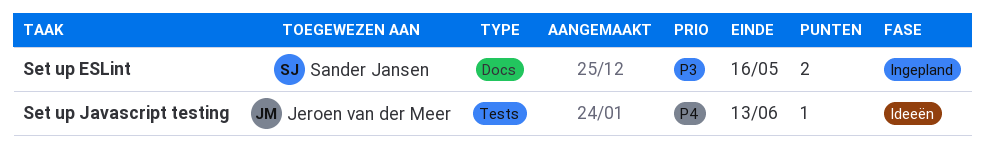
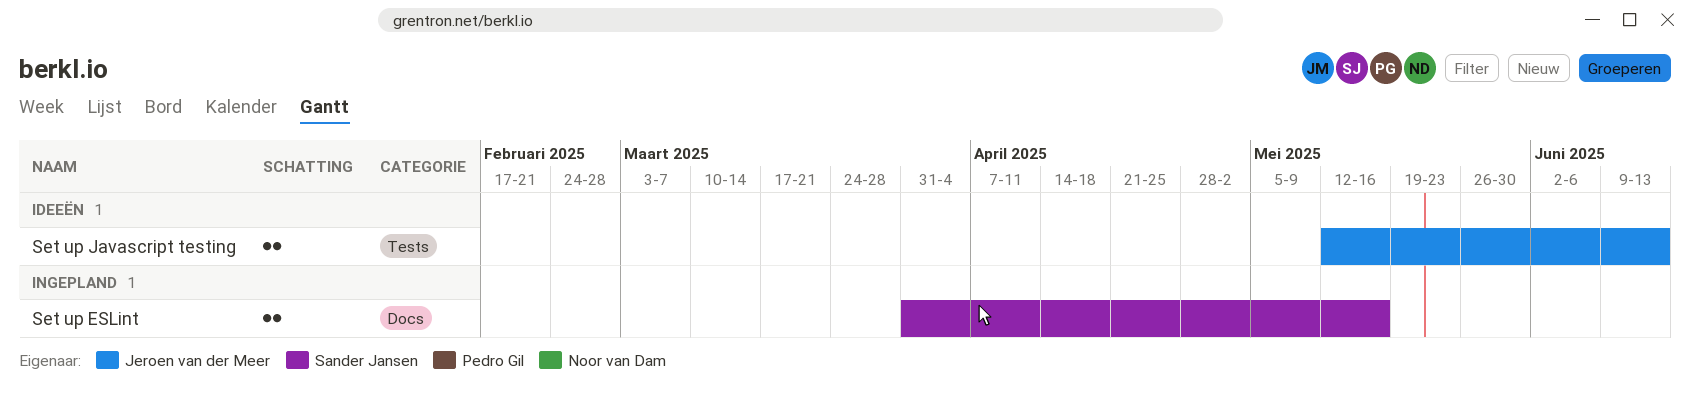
Set up Javascript testing, estimate: 1 -> 2

